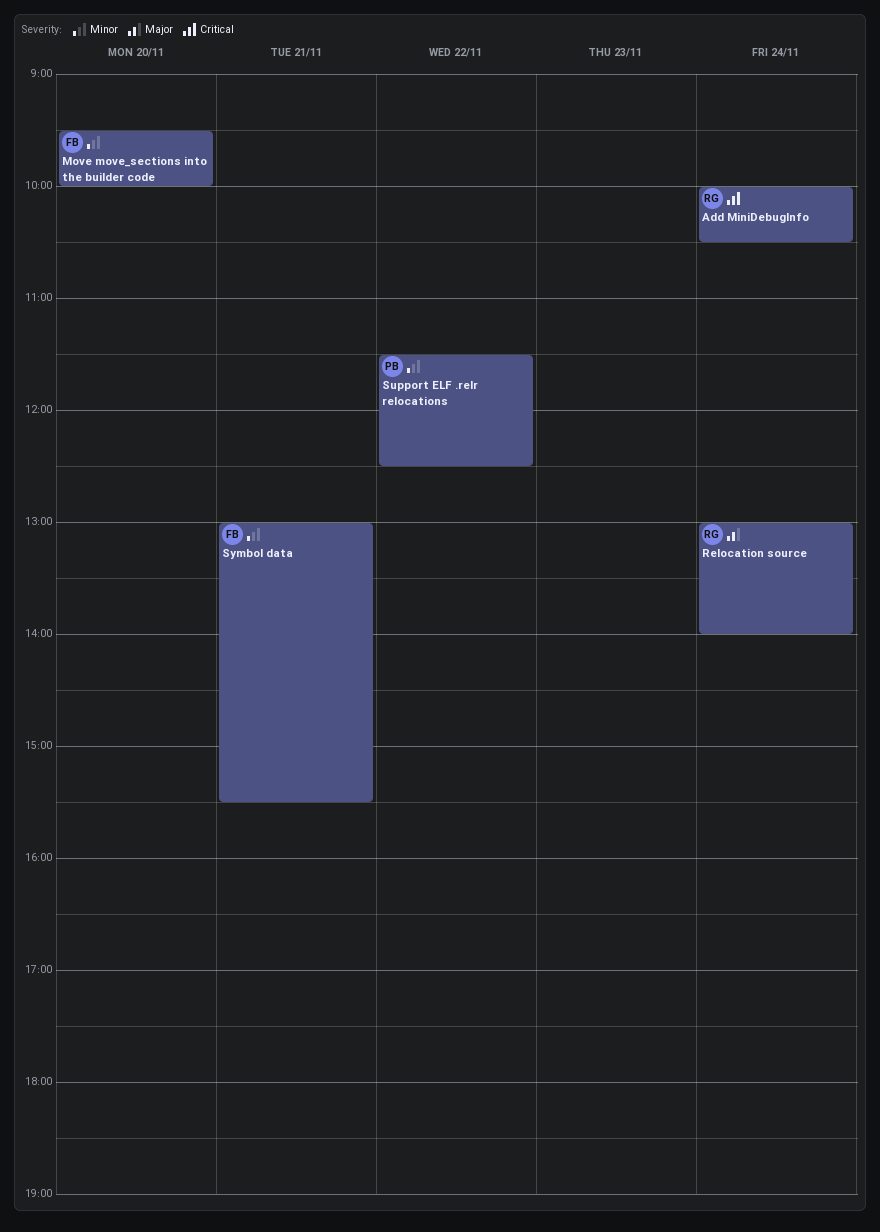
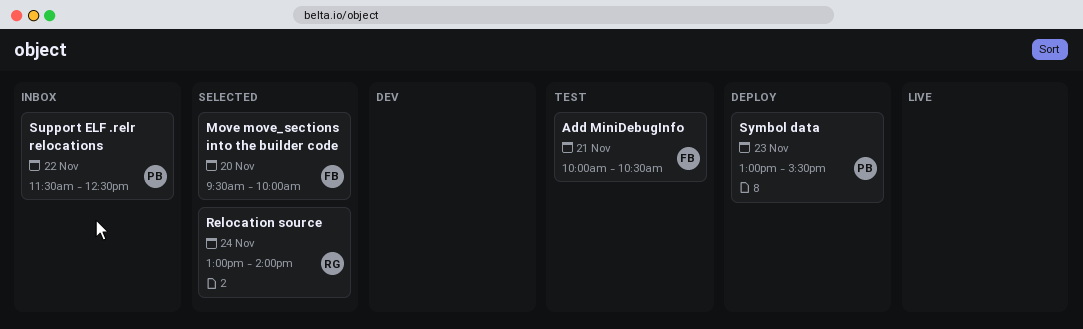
Add MiniDebugInfo, owner: RG -> FB
Add MiniDebugInfo, day: Nov 24 -> Nov 21
Symbol data, owner: FB -> PB
Symbol data, day: Nov 21 -> Nov 23

